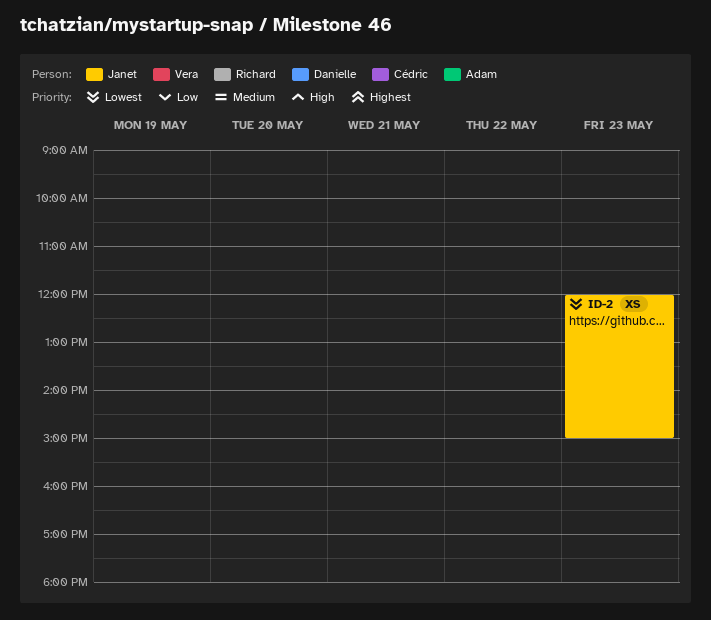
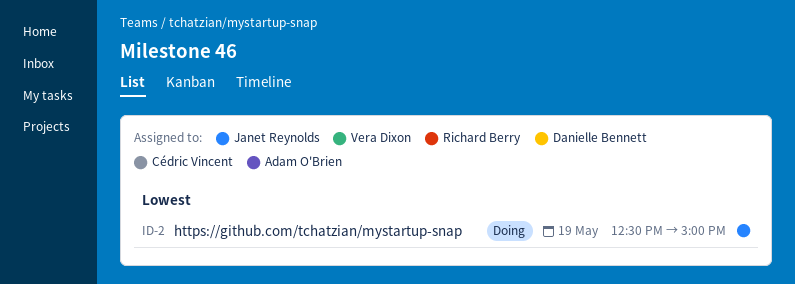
ID-2, day: May 23 -> May 19
ID-2, begins: 12:00 -> 12:30

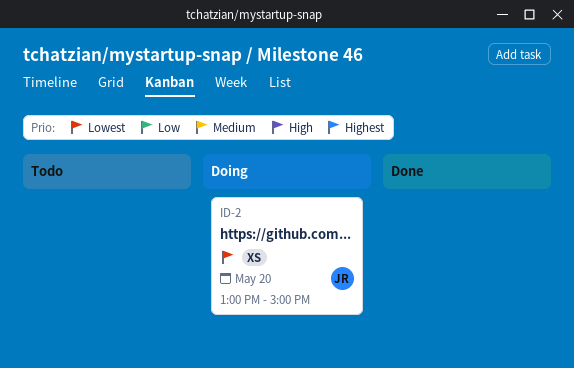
ID-2, day: May 19 -> May 20
ID-2, begins: 12:30 -> 13:00

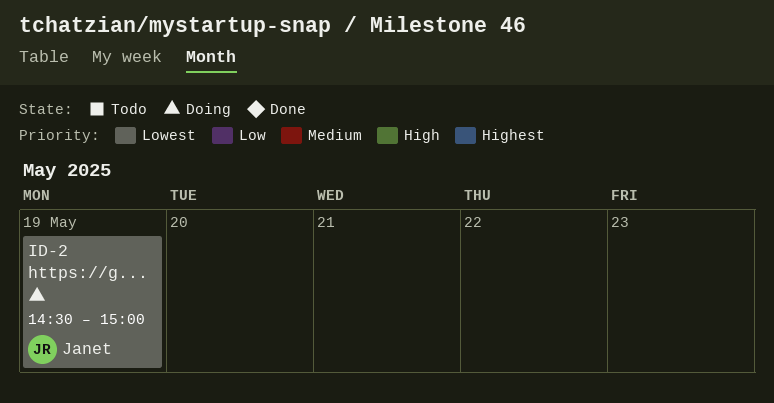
ID-2, day: May 20 -> May 19
ID-2, begins: 13:00 -> 14:30

